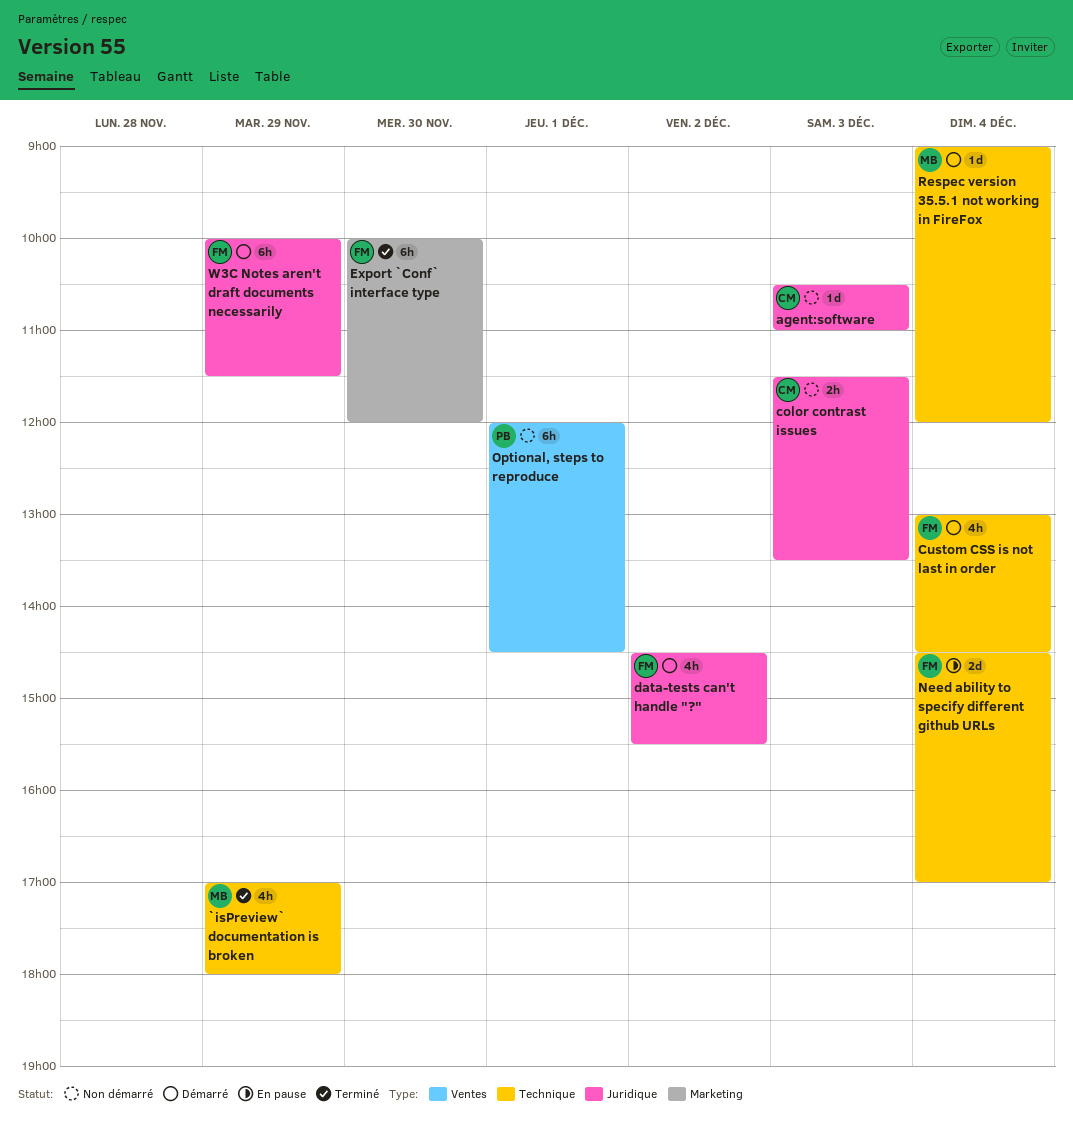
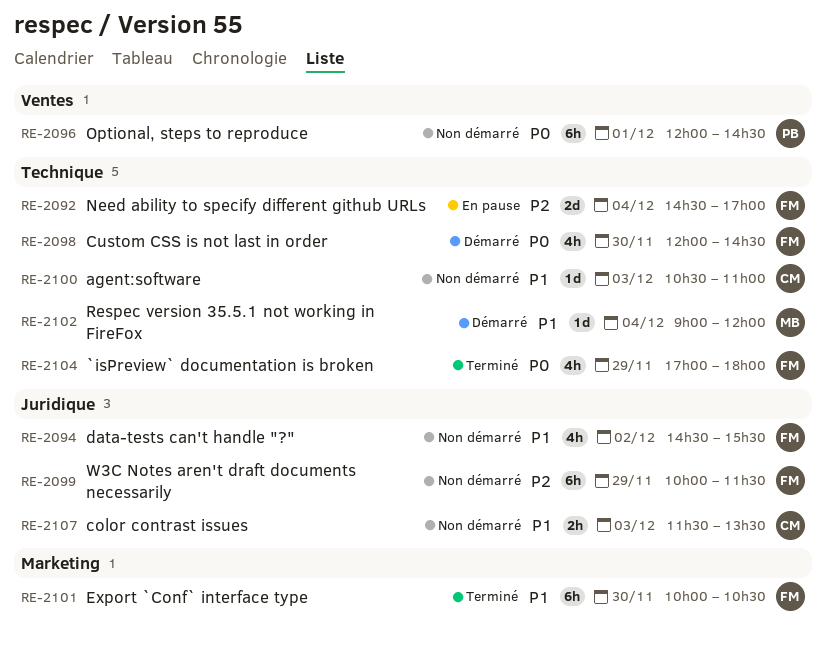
`isPreview` documentation is broken, owner: MB -> FM
agent:software, label: Juridique -> Technique
Custom CSS is not last in order, day: Dec 4 -> Nov 30
Custom CSS is not last in order, begins: 13:00 -> 12:00
data-tests can't handle "?", status: Démarré -> Non démarré
Export `Conf` interface type, ends: 12:00 -> 10:30
W3C Notes aren't draft documents necessarily, status: Démarré -> Non démarré

